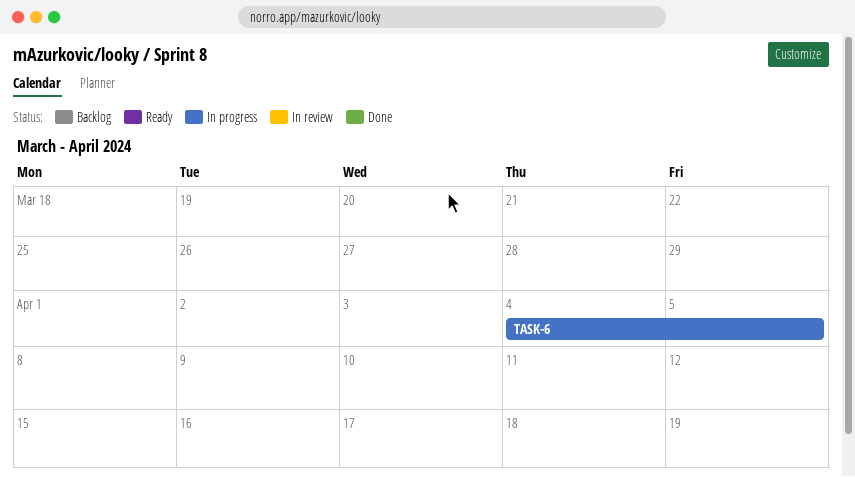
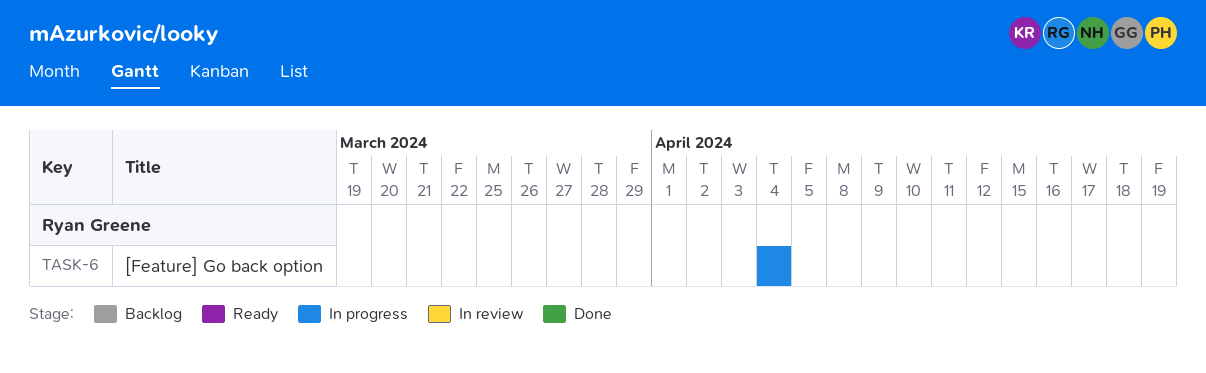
TASK-6, due: Apr 5 -> Apr 4

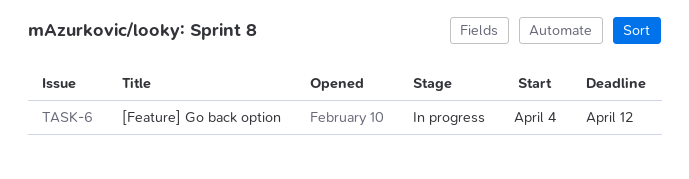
TASK-6, due: Apr 4 -> Apr 12

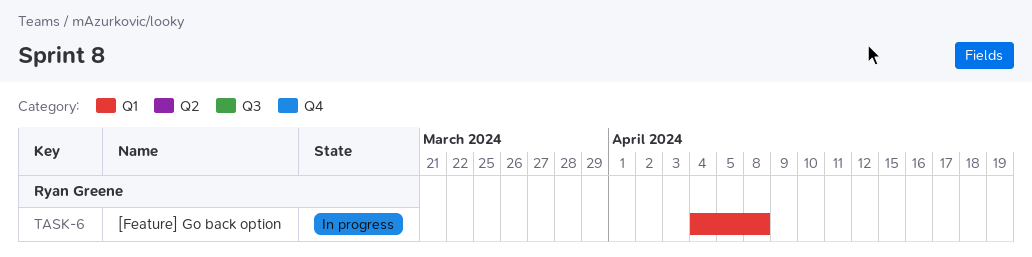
TASK-6, due: Apr 12 -> Apr 8

